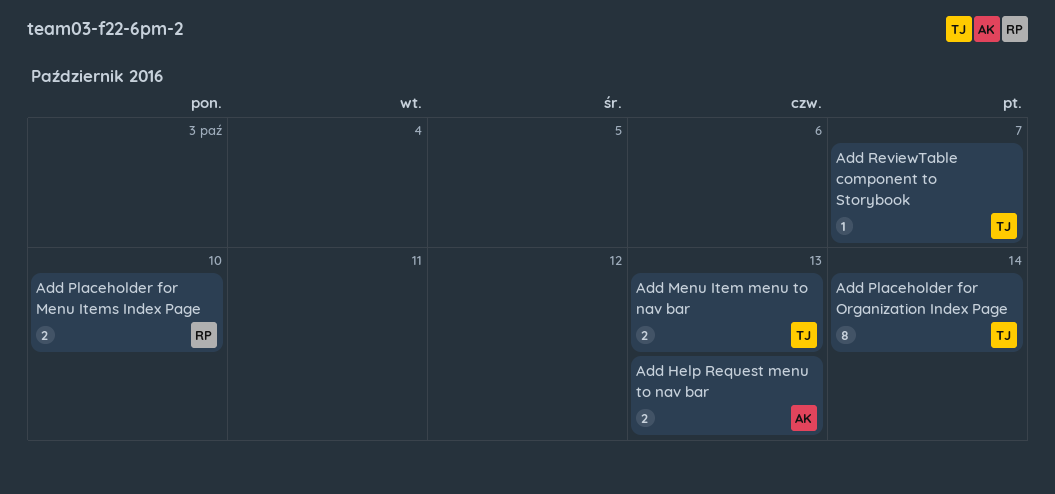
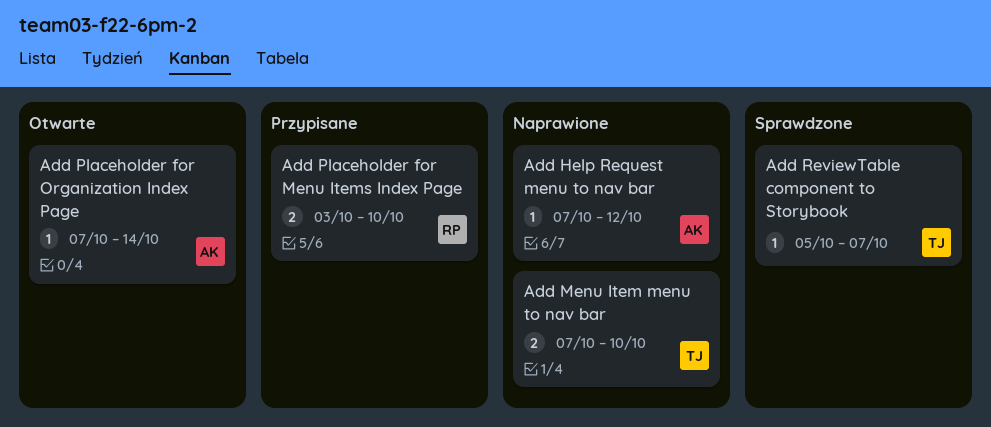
Add Help Request menu to nav bar, estimate: 2 -> 1
Add Help Request menu to nav bar, due: Oct 13 -> Oct 12
Add Menu Item menu to nav bar, due: Oct 13 -> Oct 10
Add Placeholder for Organization Index Page, owner: TJ -> AK
Add Placeholder for Organization Index Page, estimate: 8 -> 1

